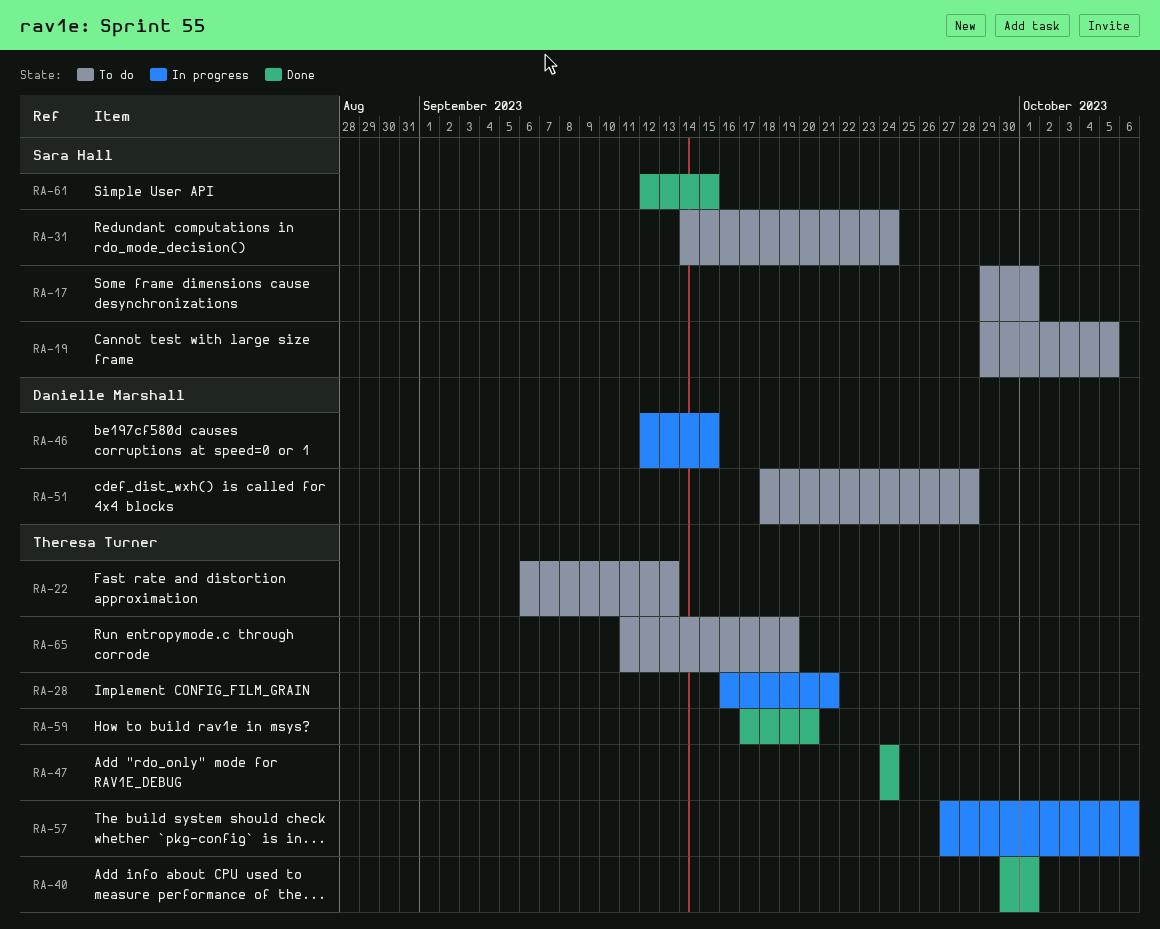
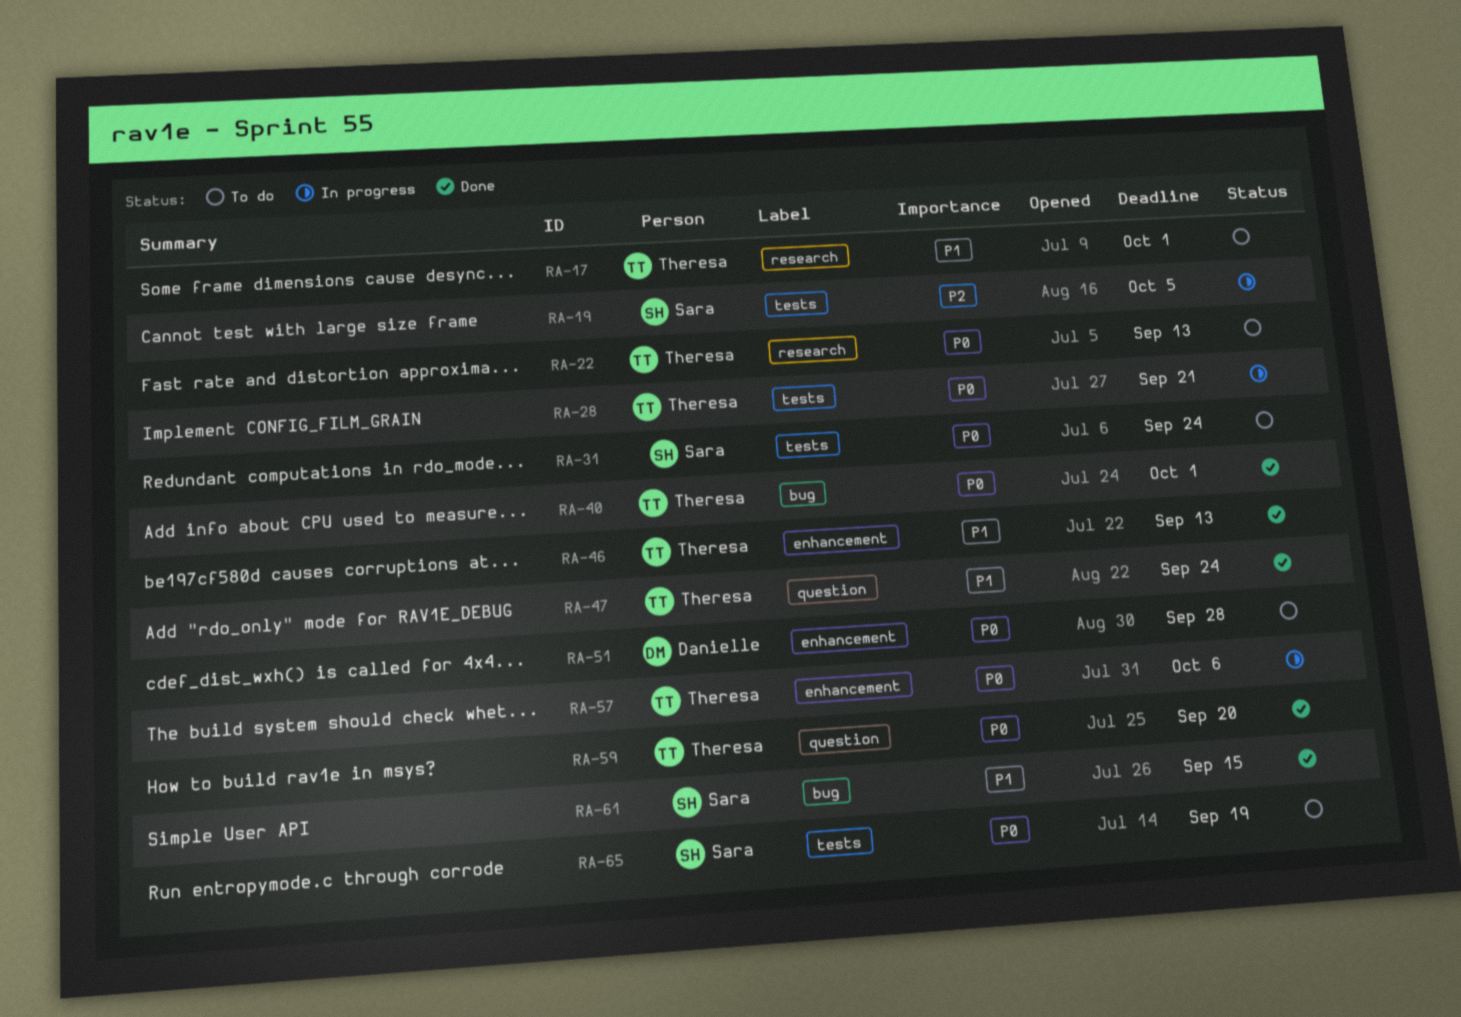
RA-17, owner: Sara Hall -> Theresa Turner
RA-19, status: To do -> In progress
RA-46, status: In progress -> Done
RA-46, owner: Danielle Marshall -> Theresa Turner
RA-46, due: Sep 15 -> Sep 13
RA-65, owner: Theresa Turner -> Sara Hall

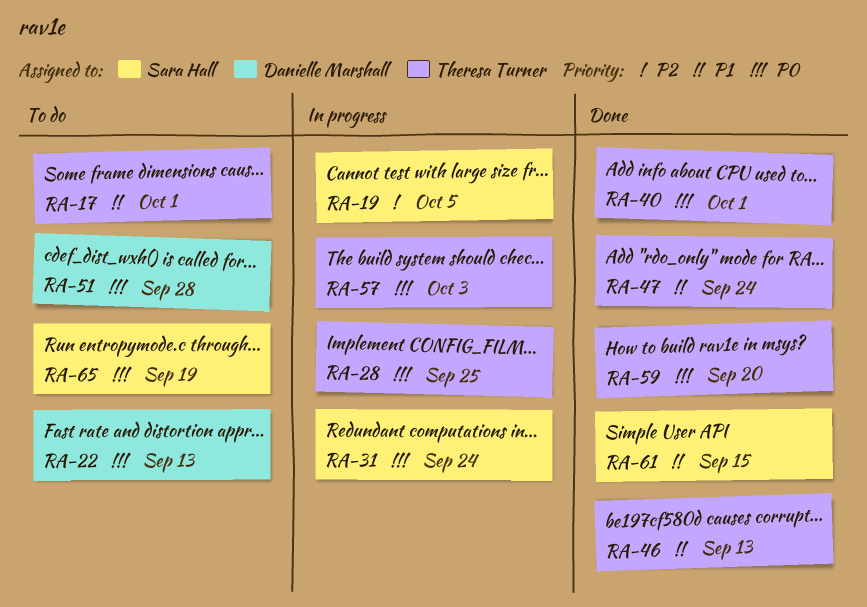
RA-22, owner: Theresa Turner -> Danielle Marshall
RA-28, due: Sep 21 -> Sep 25
RA-31, status: To do -> In progress
RA-57, due: Oct 6 -> Oct 3

